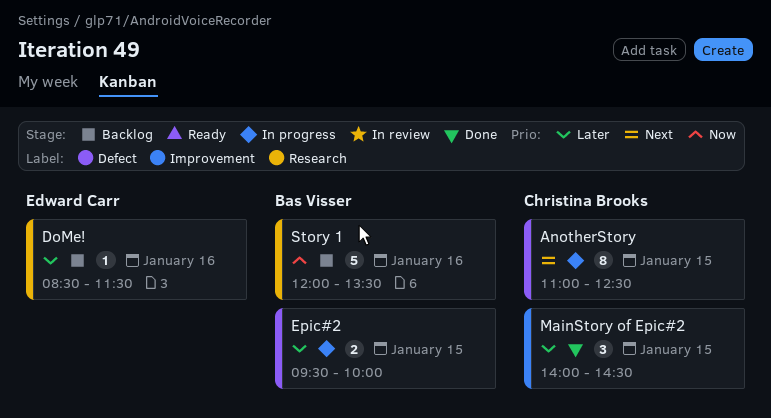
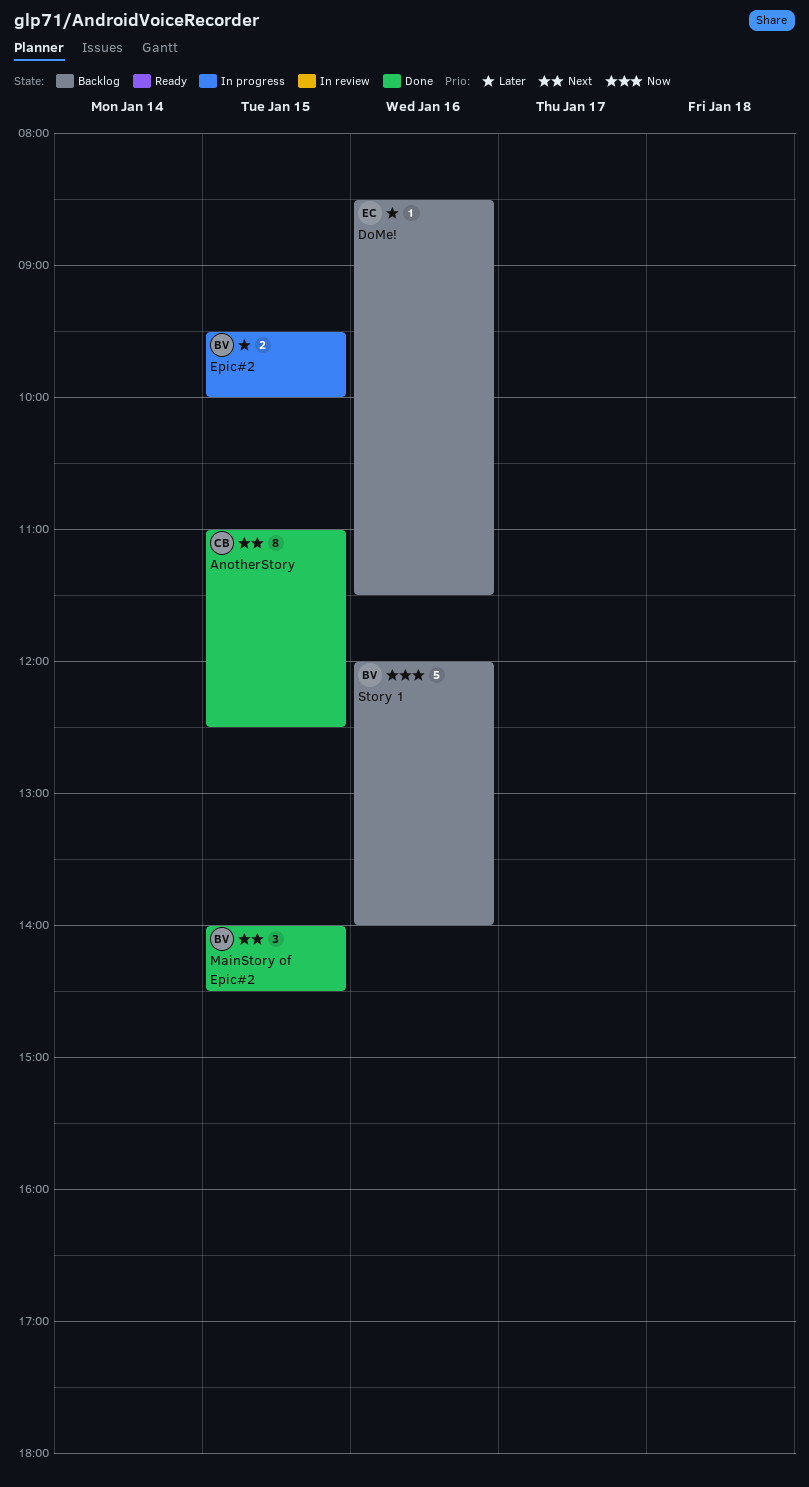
AnotherStory, status: In progress -> Done
MainStory of Epic#2, owner: Christina Brooks -> Bas Visser
MainStory of Epic#2, priority: Later -> Next
Story 1, ends: 13:30 -> 14:00

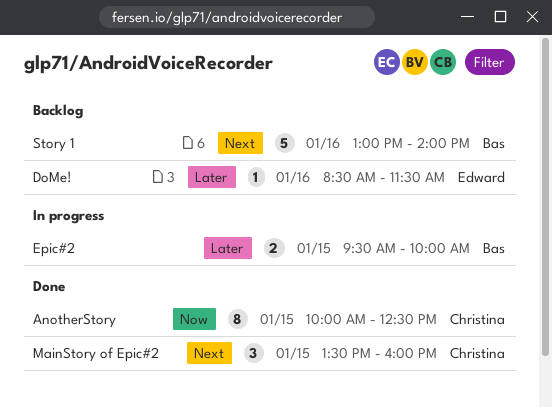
AnotherStory, priority: Next -> Now
AnotherStory, begins: 11:00 -> 10:00
MainStory of Epic#2, owner: Bas -> Christina
MainStory of Epic#2, begins: 14:00 -> 13:30
MainStory of Epic#2, ends: 14:30 -> 16:00
Story 1, priority: Now -> Next
Story 1, begins: 12:00 -> 13:00

